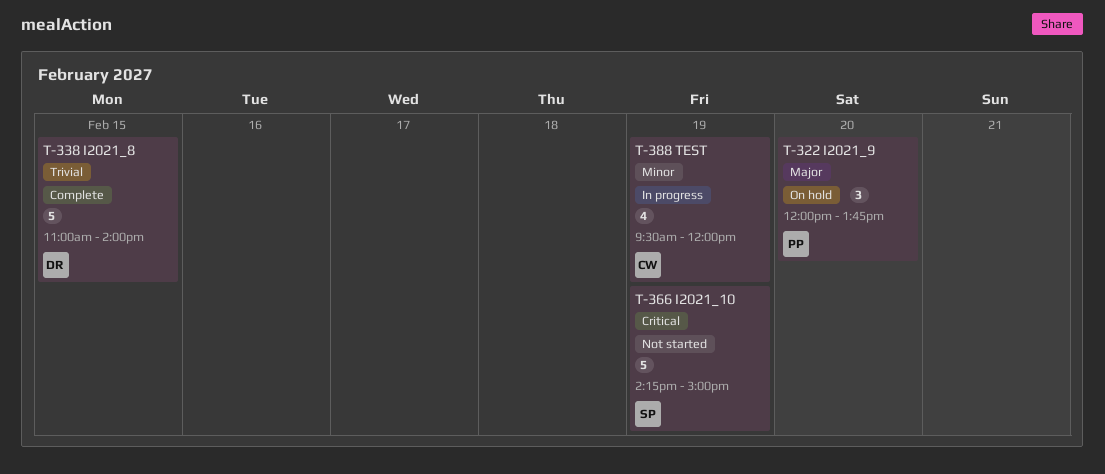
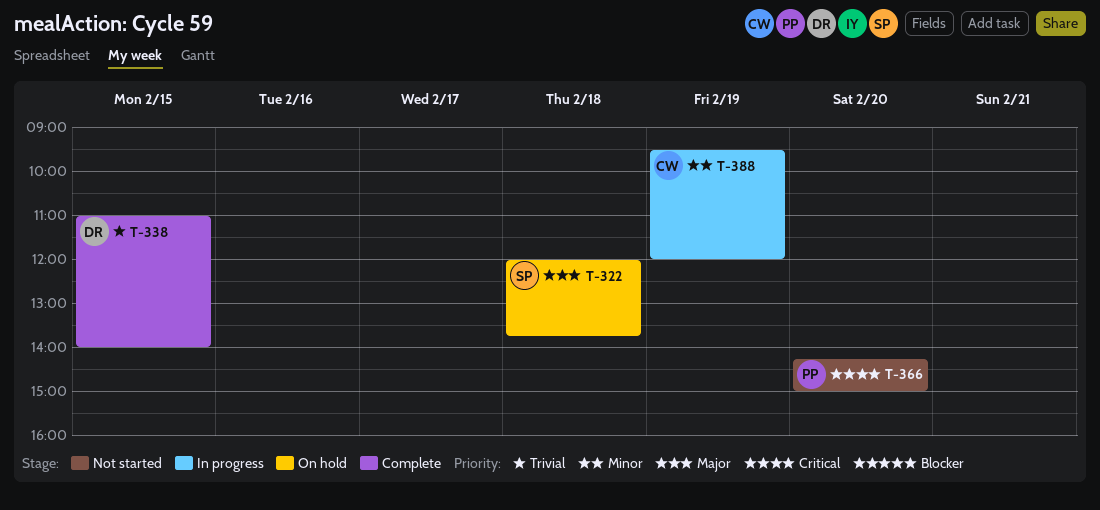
T-322, owner: PP -> SP
T-322, day: Feb 20 -> Feb 18
T-366, owner: SP -> PP
T-366, day: Feb 19 -> Feb 20

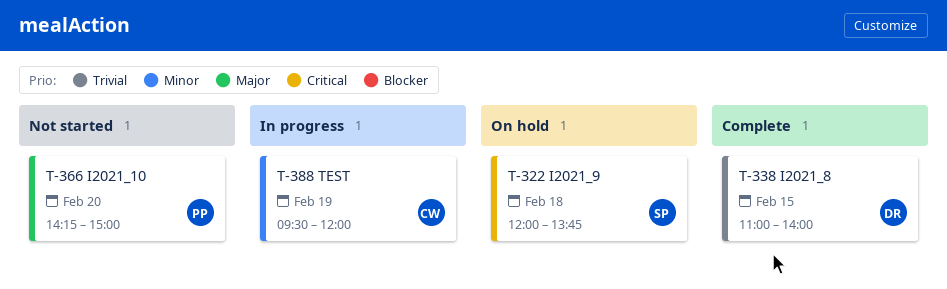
T-322, priority: Major -> Critical
T-366, priority: Critical -> Major

